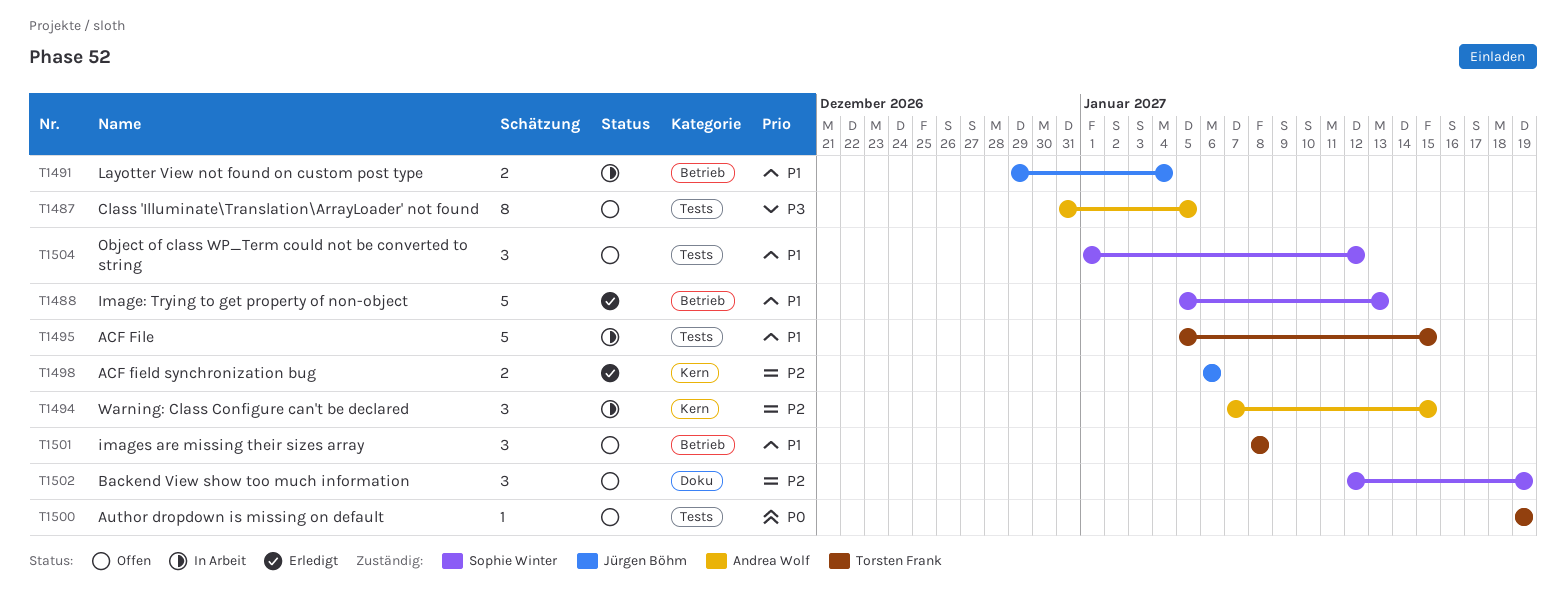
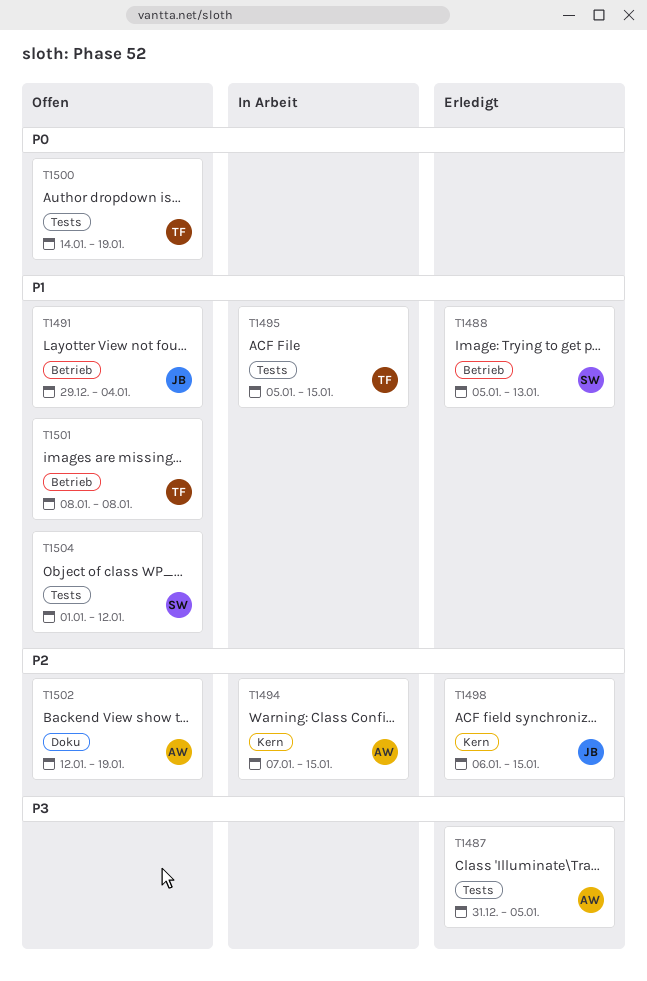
T1487, status: Offen -> Erledigt
T1491, status: In Arbeit -> Offen
T1498, due: Jan 6 -> Jan 15
T1500, start: Jan 19 -> Jan 14
T1502, owner: Sophie Winter -> Andrea Wolf

